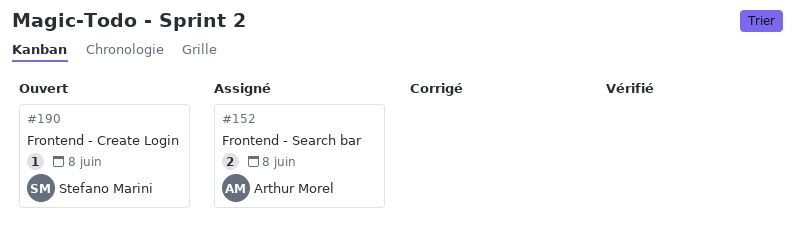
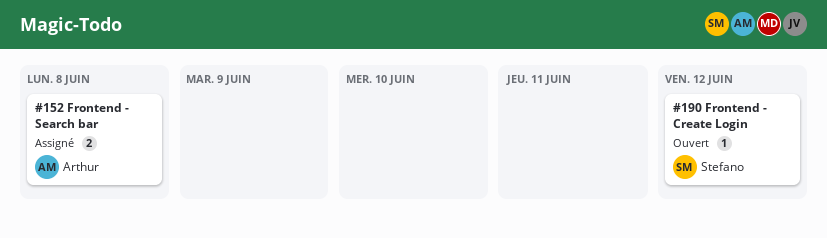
#190, due: Jun 8 -> Jun 12

